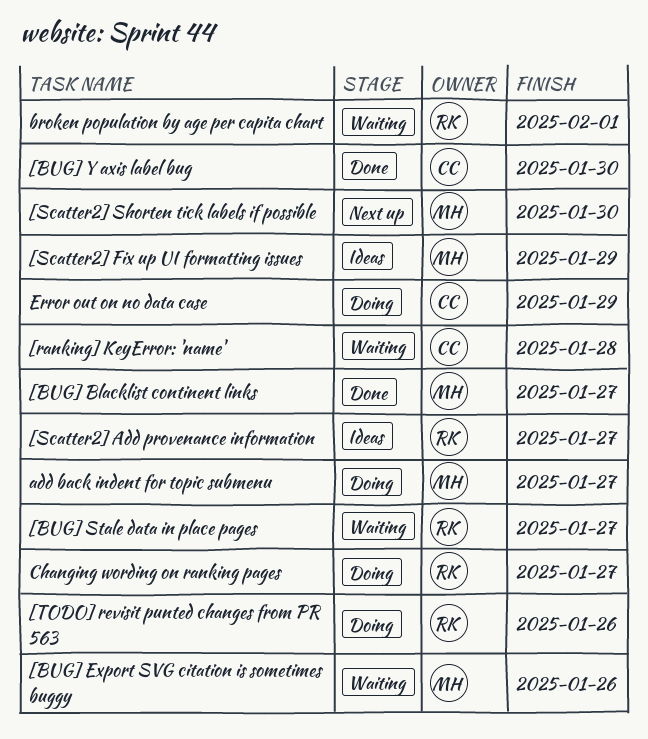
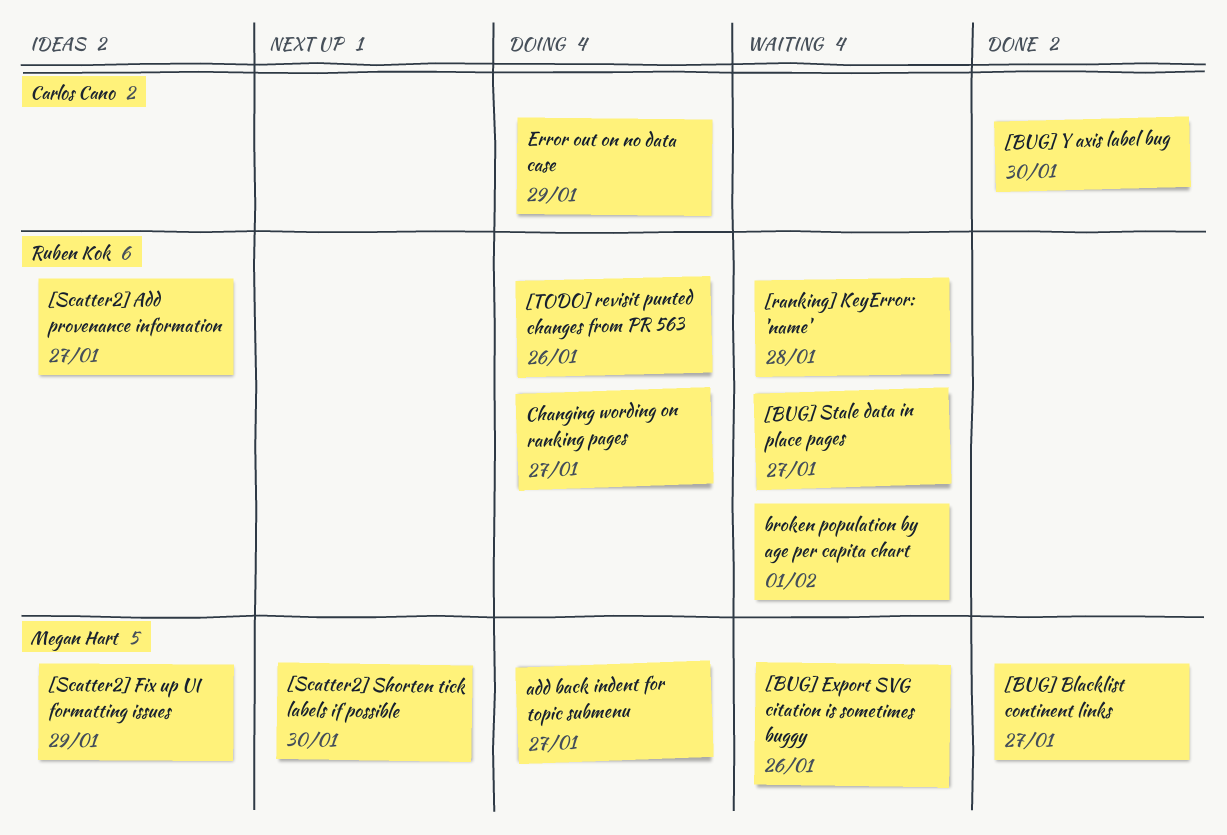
[ranking] KeyError: 'name', owner: Carlos Cano -> Ruben Kok

